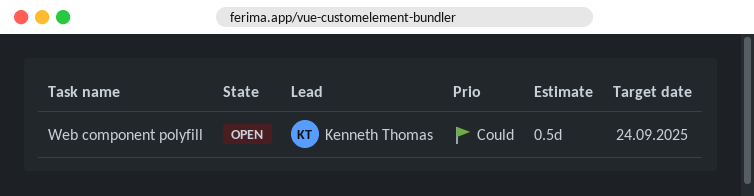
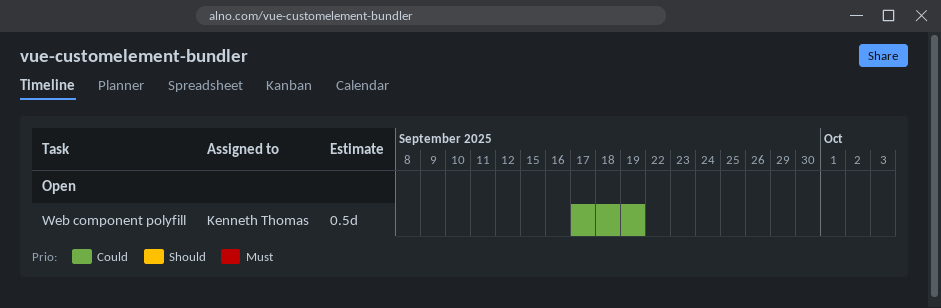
Web component polyfill, due: Sep 24 -> Sep 19

